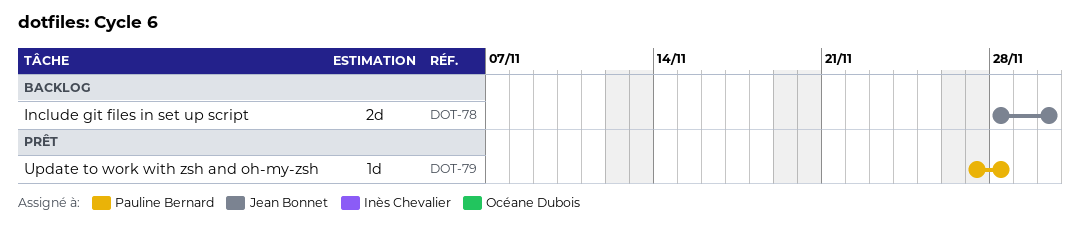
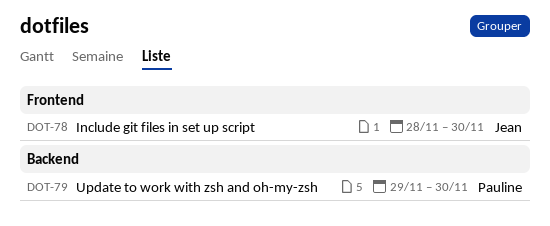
DOT-79, start: Nov 27 -> Nov 29
DOT-79, due: Nov 28 -> Nov 30

